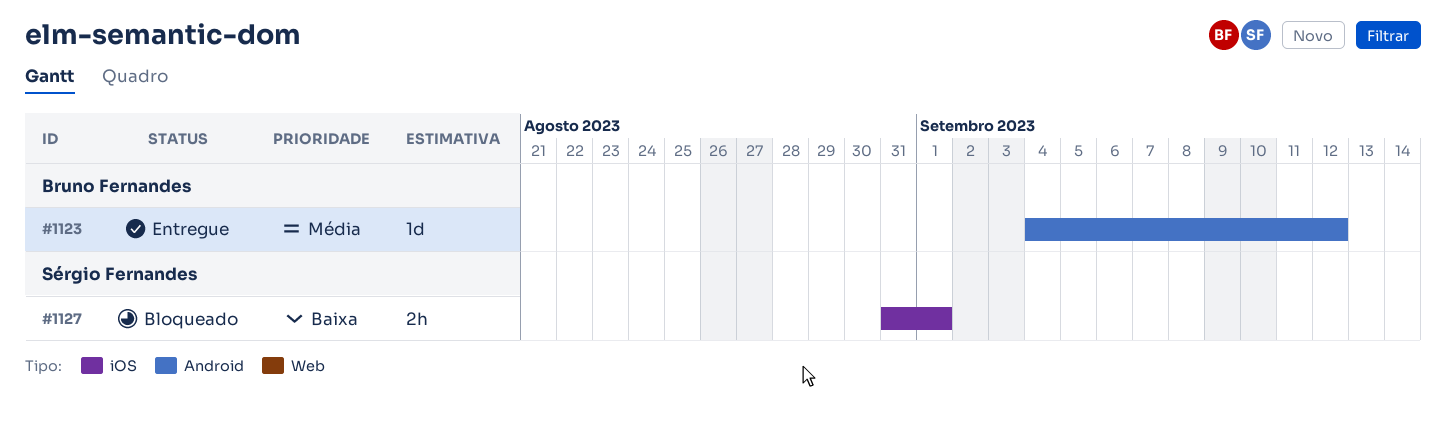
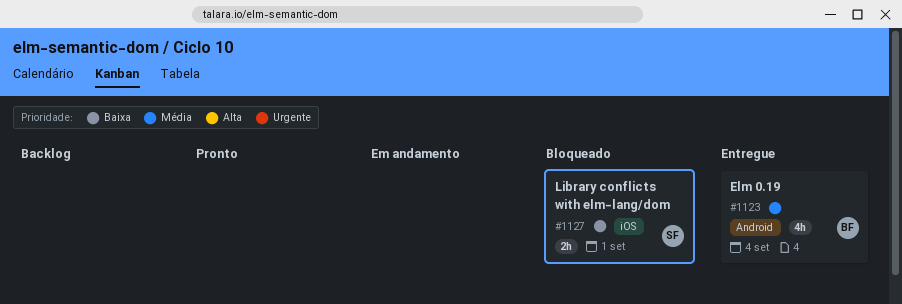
#1123, estimate: 1d -> 4h
#1123, due: Sep 12 -> Sep 4

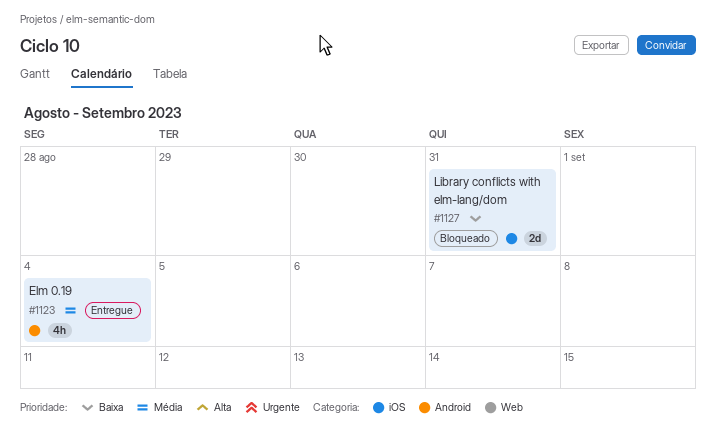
#1127, estimate: 2h -> 2d
#1127, due: Sep 1 -> Aug 31

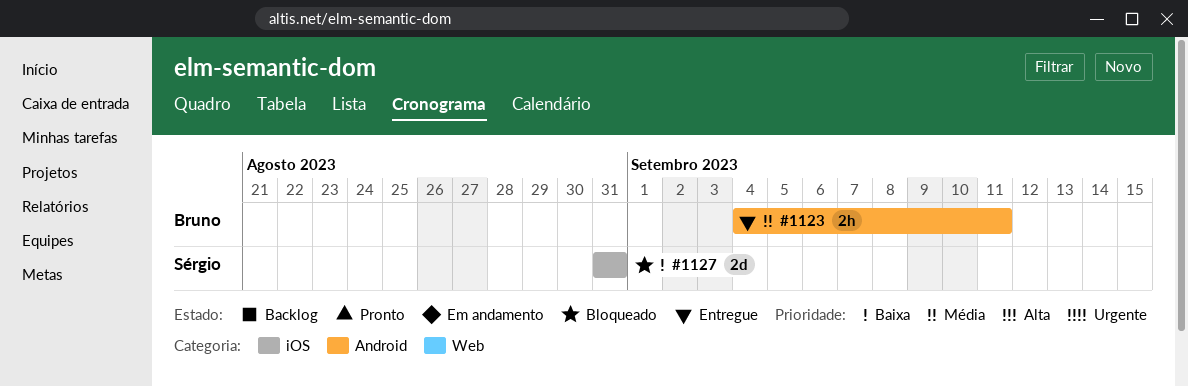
#1123, estimate: 4h -> 2h
#1123, due: Sep 4 -> Sep 11

